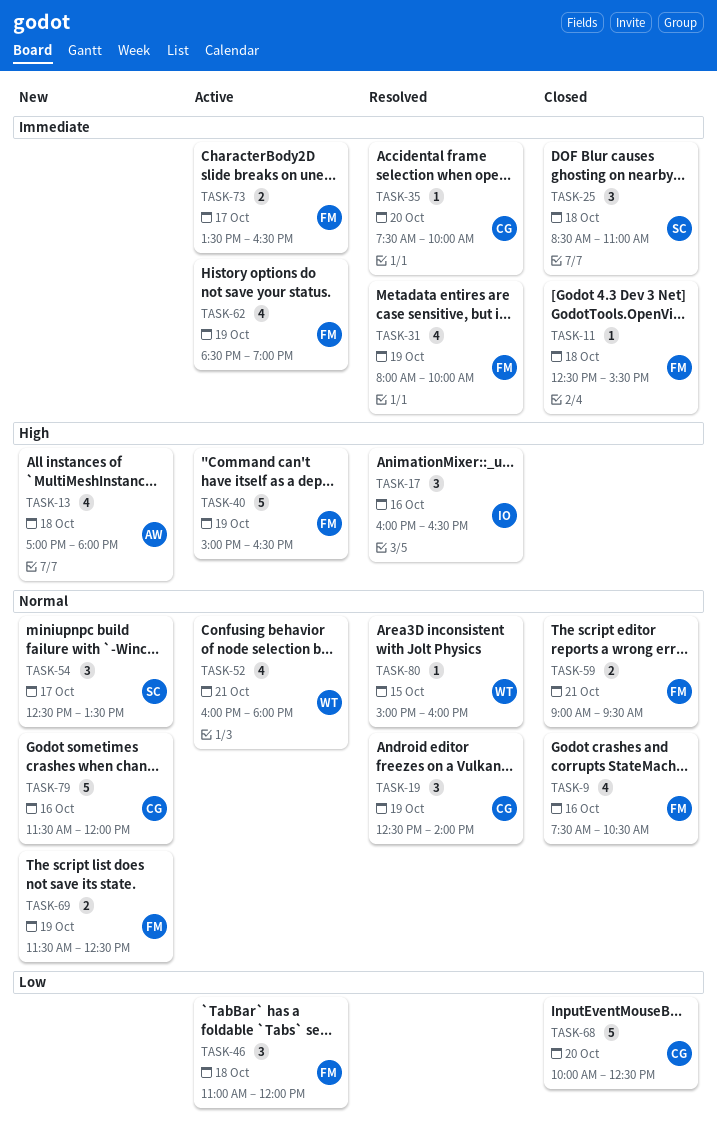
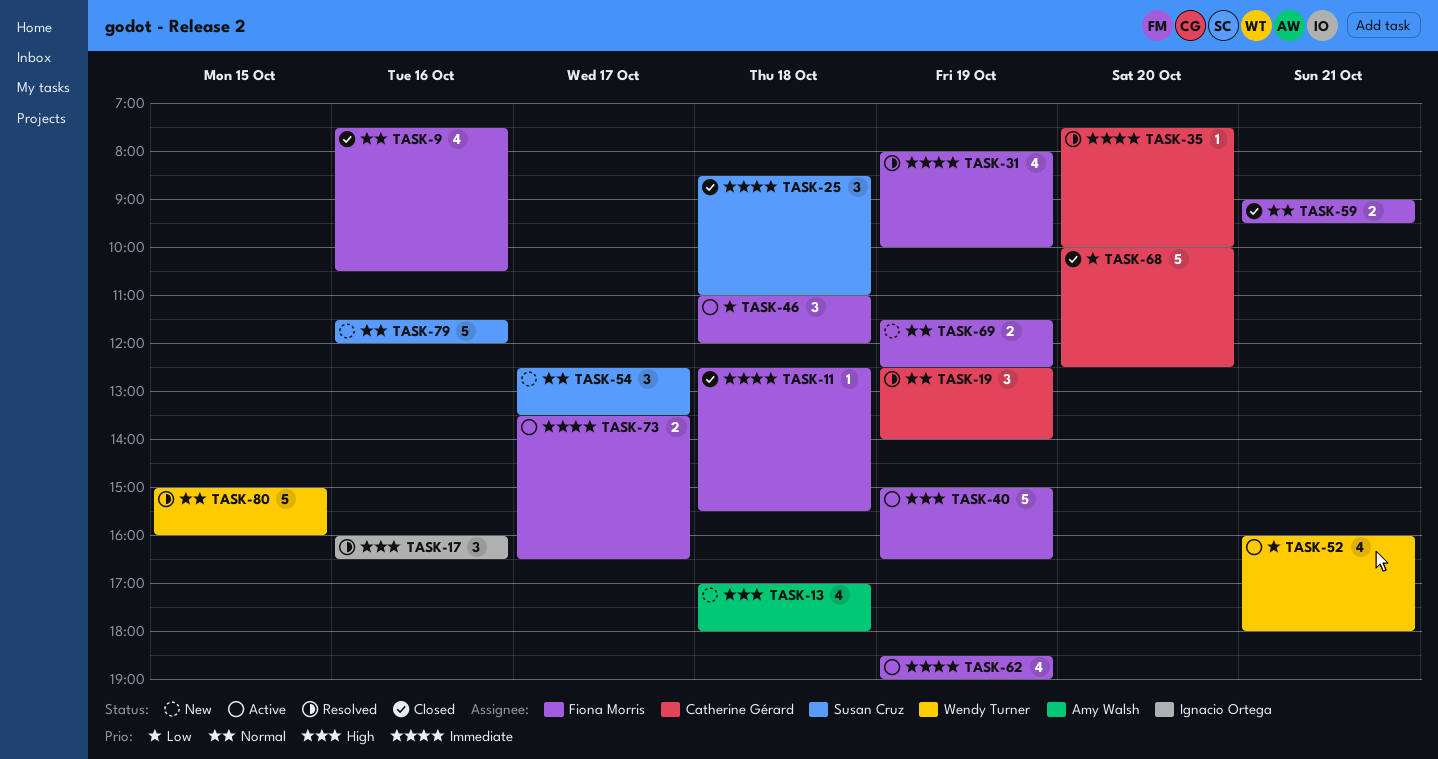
TASK-52, priority: Normal -> Low
TASK-79, owner: Catherine Gérard -> Susan Cruz
TASK-80, estimate: 1 -> 5

